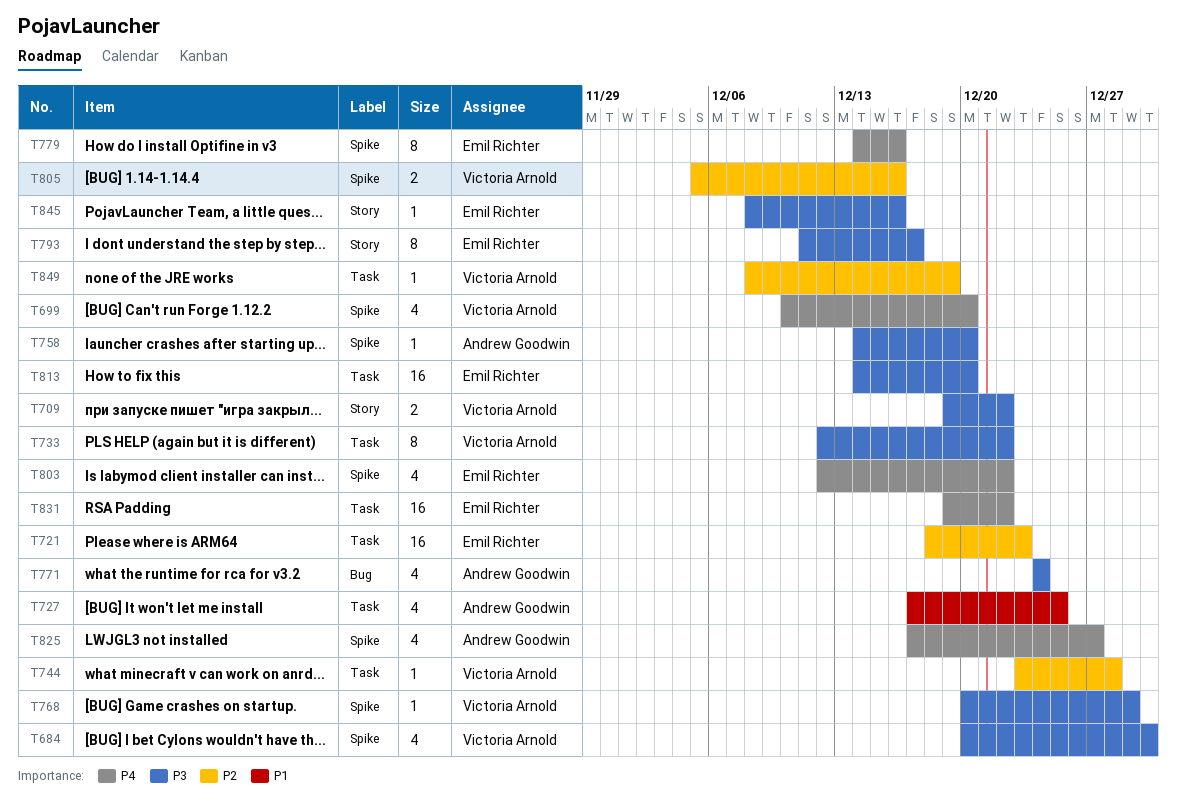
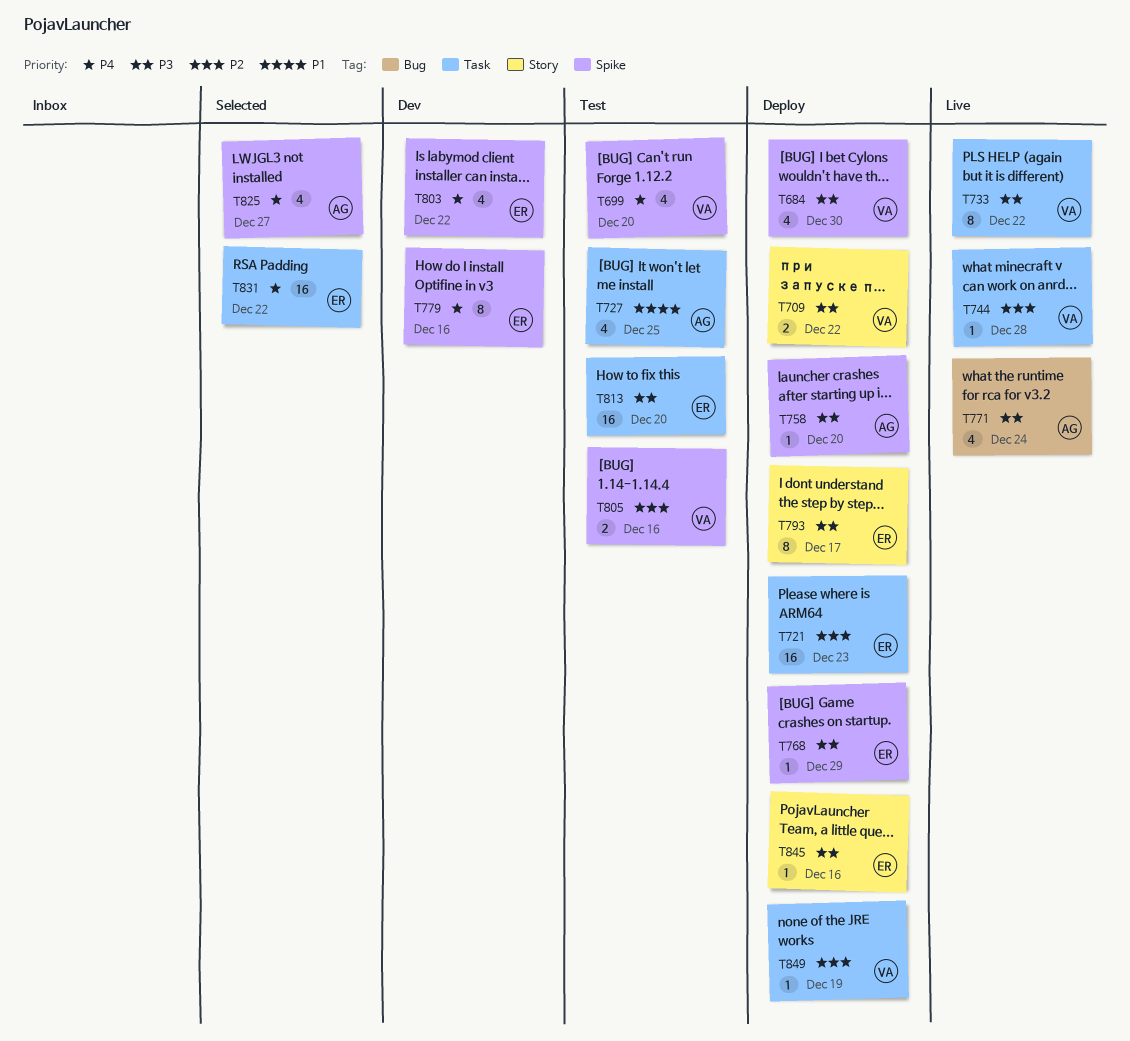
T768, owner: Victoria Arnold -> Emil Richter

